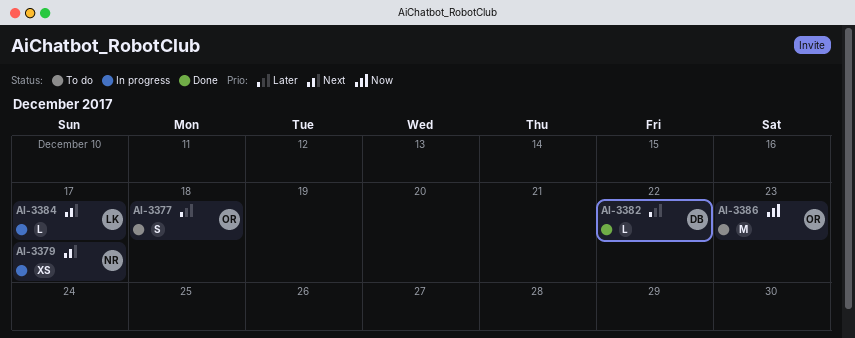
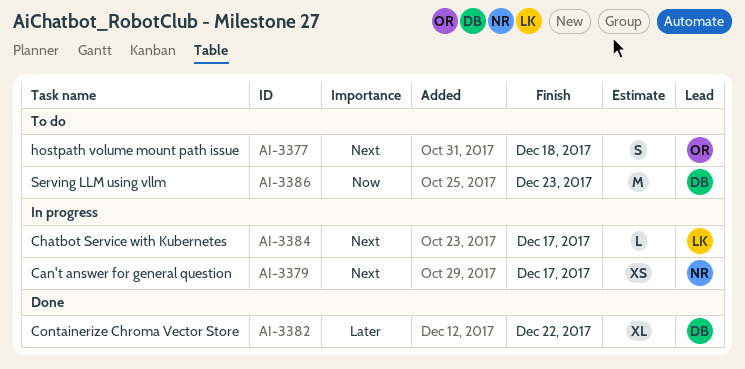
AI-3377, priority: Later -> Next
AI-3382, estimate: L -> XL
AI-3386, owner: OR -> DB

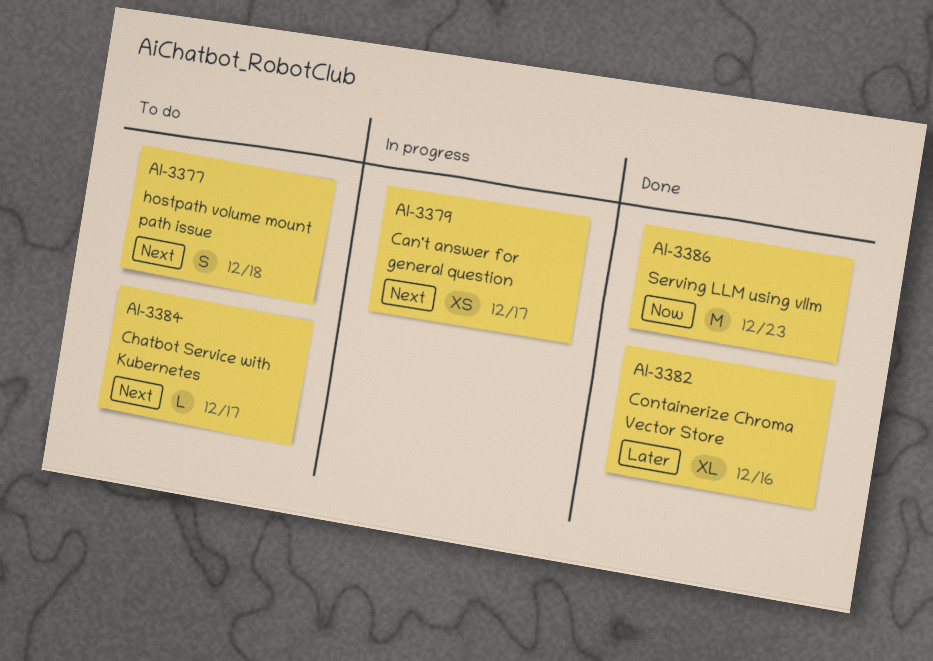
AI-3382, due: Dec 22 -> Dec 16
AI-3384, status: In progress -> To do
AI-3386, status: To do -> Done

